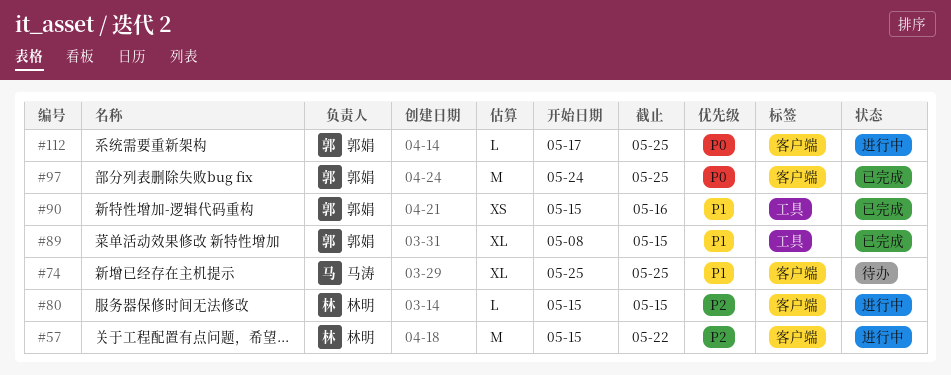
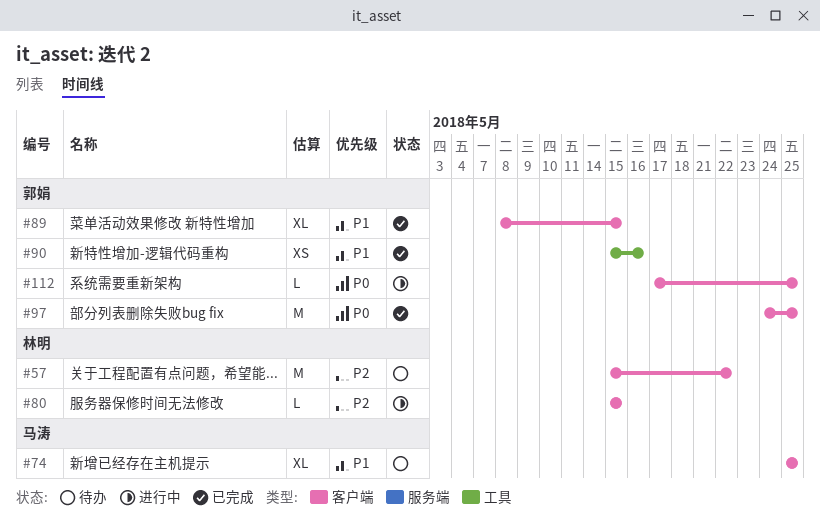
#57, status: 进行中 -> 待办
#89, label: 工具 -> 客户端

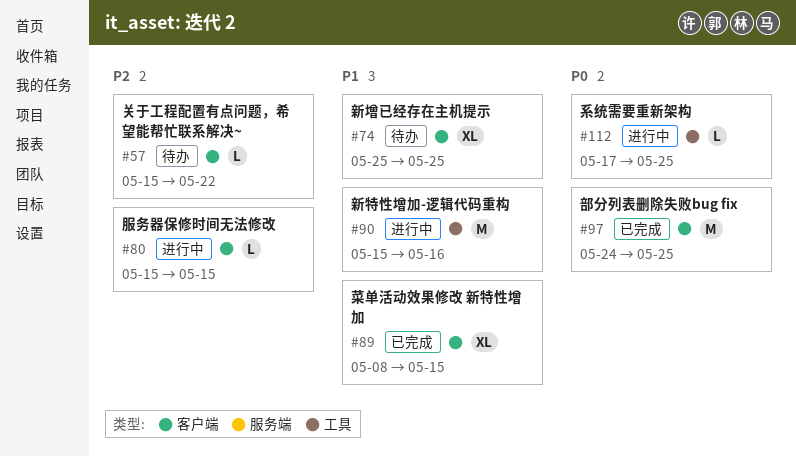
#57, estimate: M -> L
#90, status: 已完成 -> 进行中
#90, estimate: XS -> M
#112, label: 客户端 -> 工具

